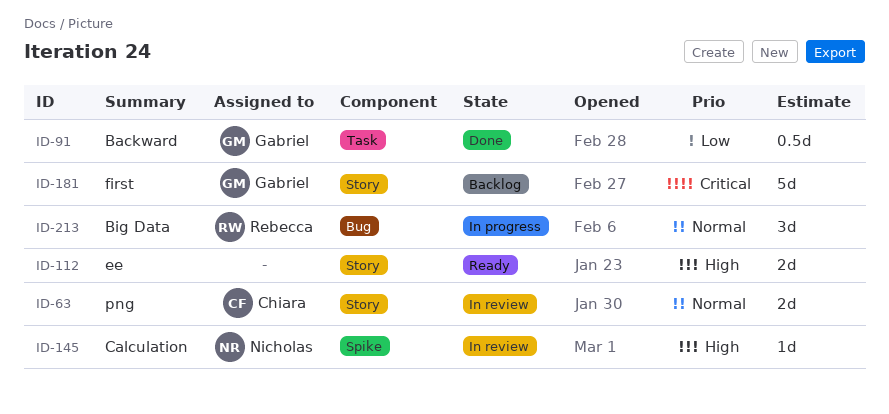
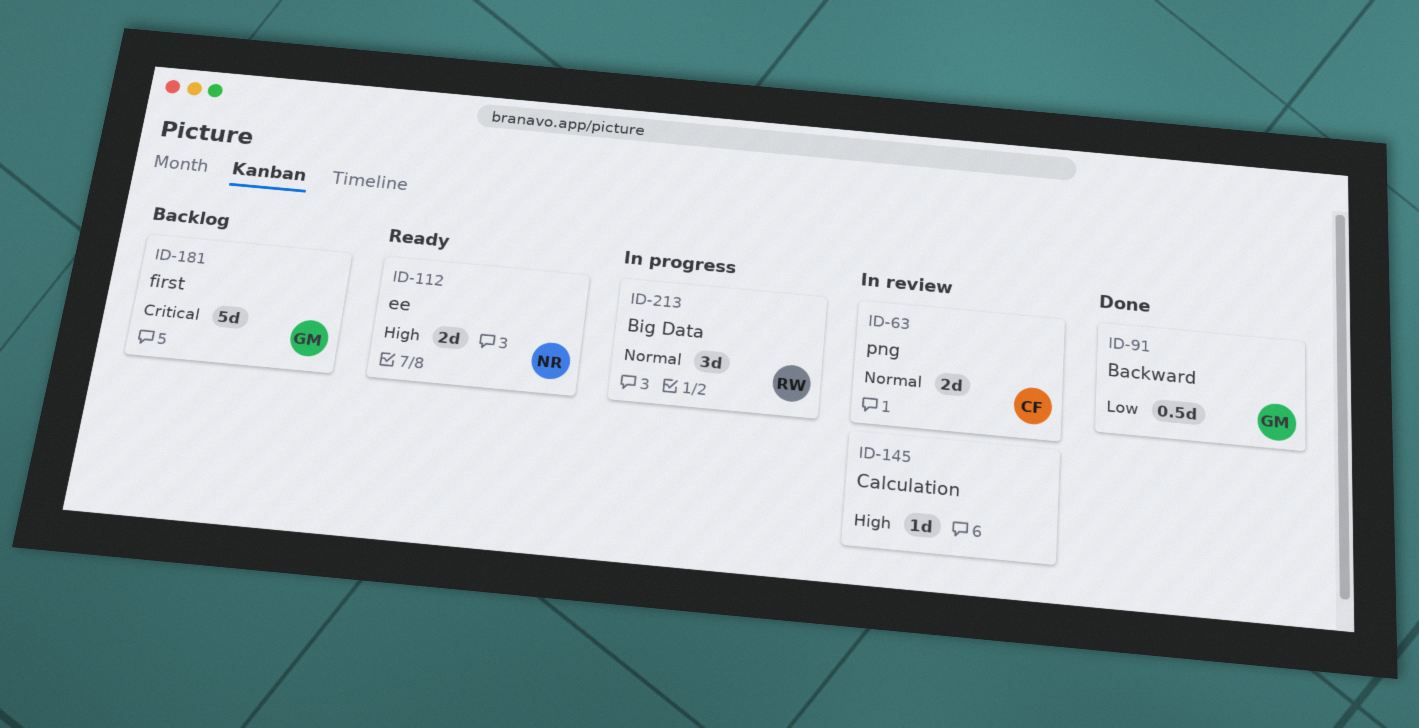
ID-112, owner: none -> Nicholas
ID-145, owner: Nicholas -> none

